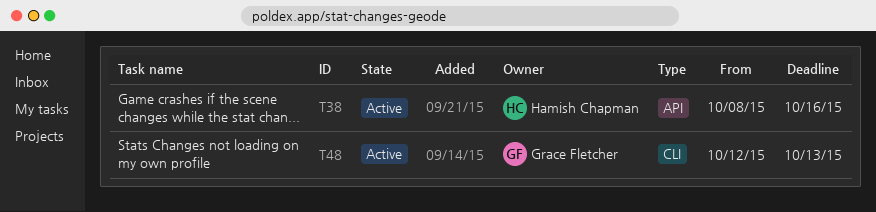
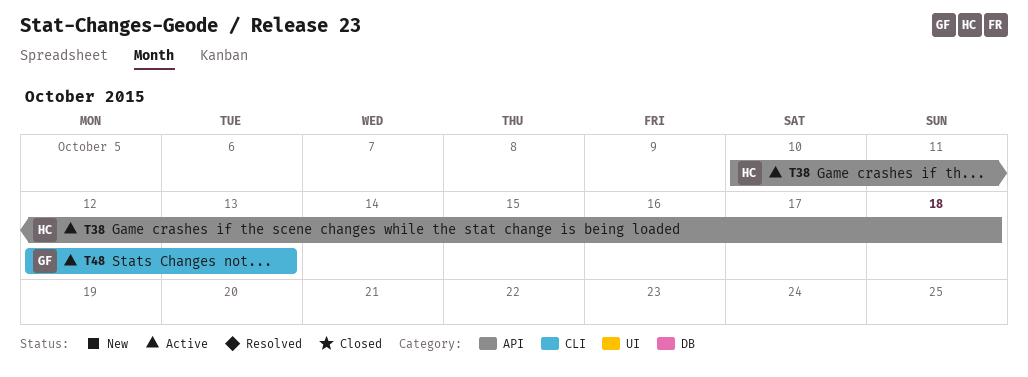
T38, start: Oct 8 -> Oct 10
T38, due: Oct 16 -> Oct 18

